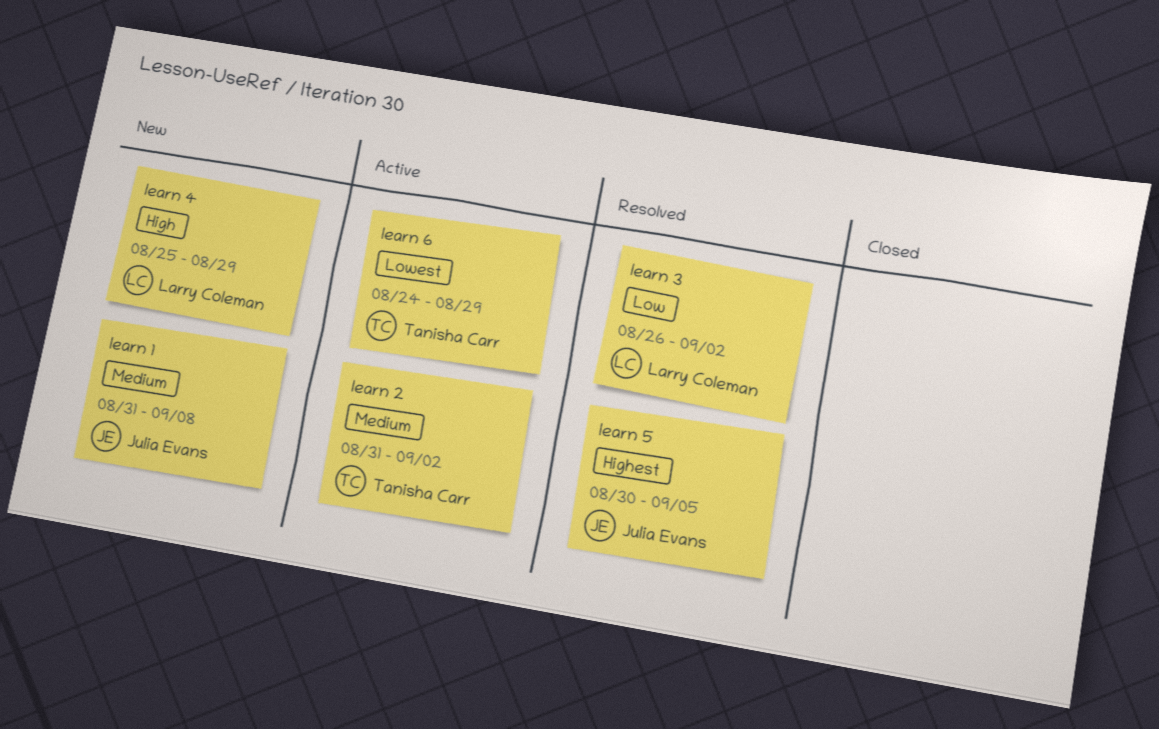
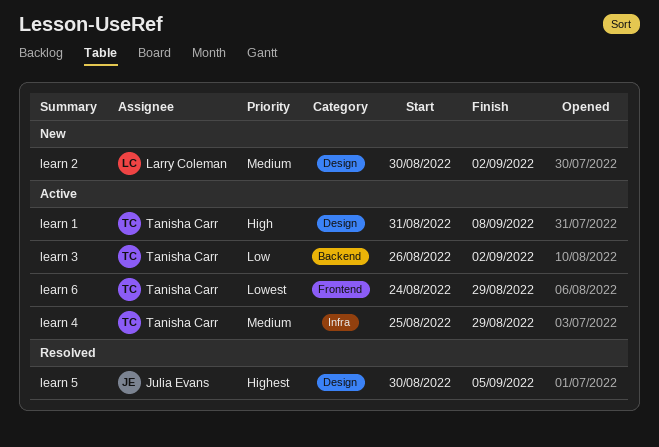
learn 1, status: New -> Active
learn 1, owner: Julia Evans -> Tanisha Carr
learn 1, priority: Medium -> High
learn 2, status: Active -> New
learn 2, owner: Tanisha Carr -> Larry Coleman
learn 2, start: Aug 31 -> Aug 30
learn 3, status: Resolved -> Active
learn 3, owner: Larry Coleman -> Tanisha Carr
learn 4, status: New -> Active
learn 4, owner: Larry Coleman -> Tanisha Carr
learn 4, priority: High -> Medium

